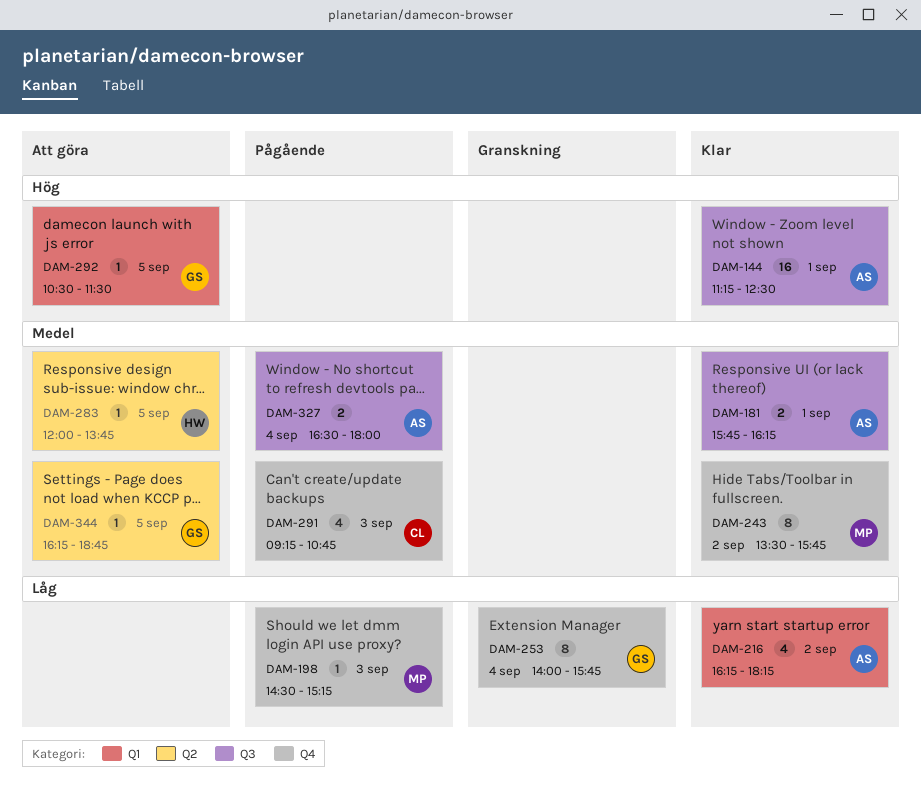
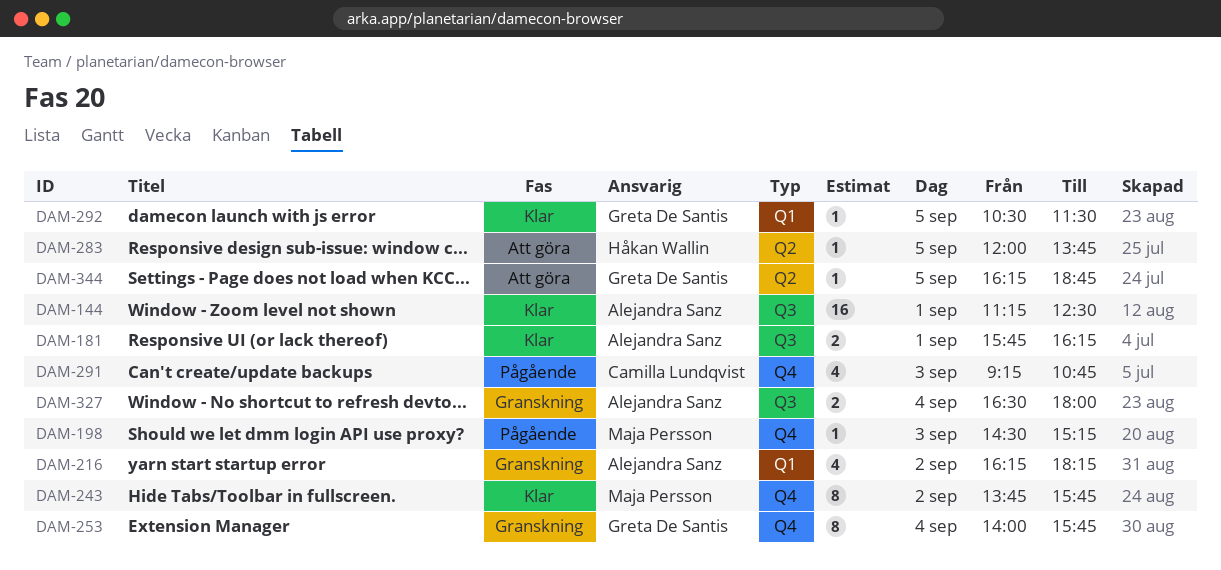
DAM-216, status: Klar -> Granskning
DAM-243, begins: 13:30 -> 13:45
DAM-292, status: Att göra -> Klar
DAM-327, status: Pågående -> Granskning

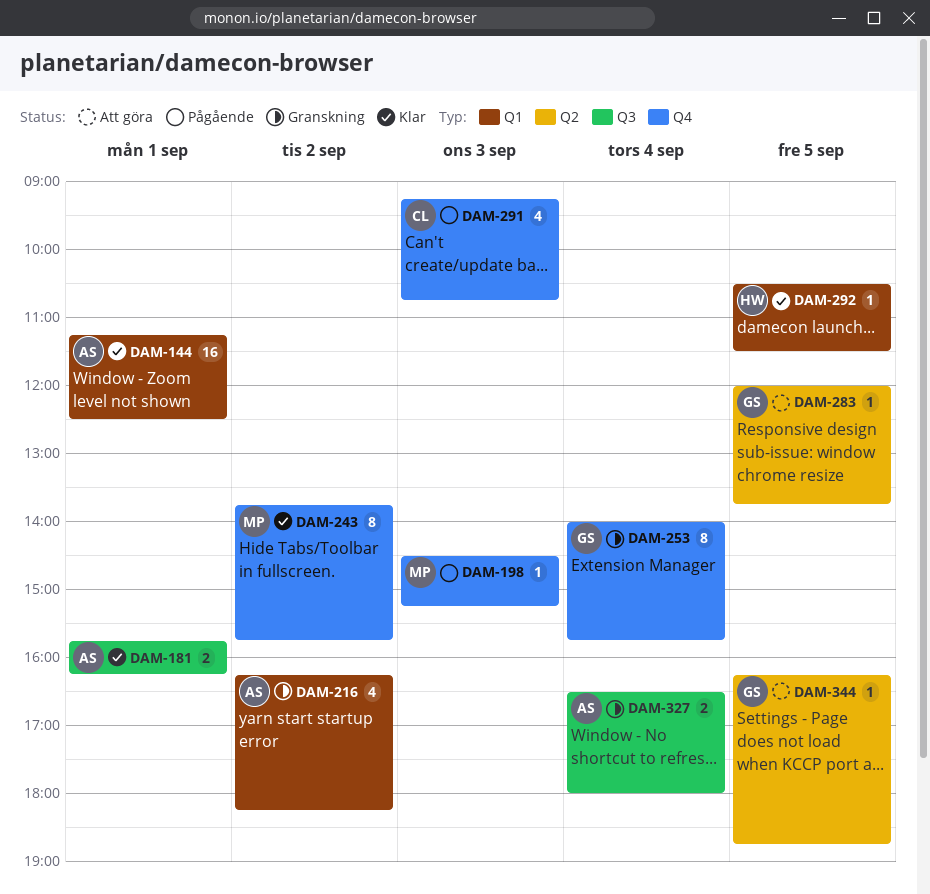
DAM-144, label: Q3 -> Q1
DAM-283, owner: Håkan Wallin -> Greta De Santis
DAM-292, owner: Greta De Santis -> Håkan Wallin

